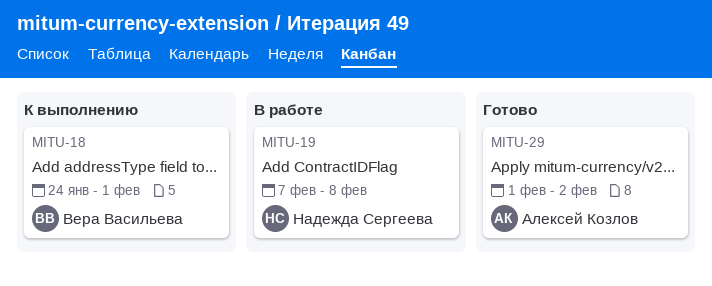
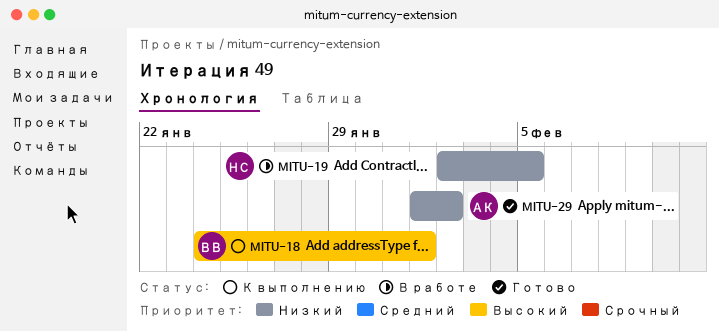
MITU-19, start: Feb 7 -> Feb 2
MITU-19, due: Feb 8 -> Feb 5

